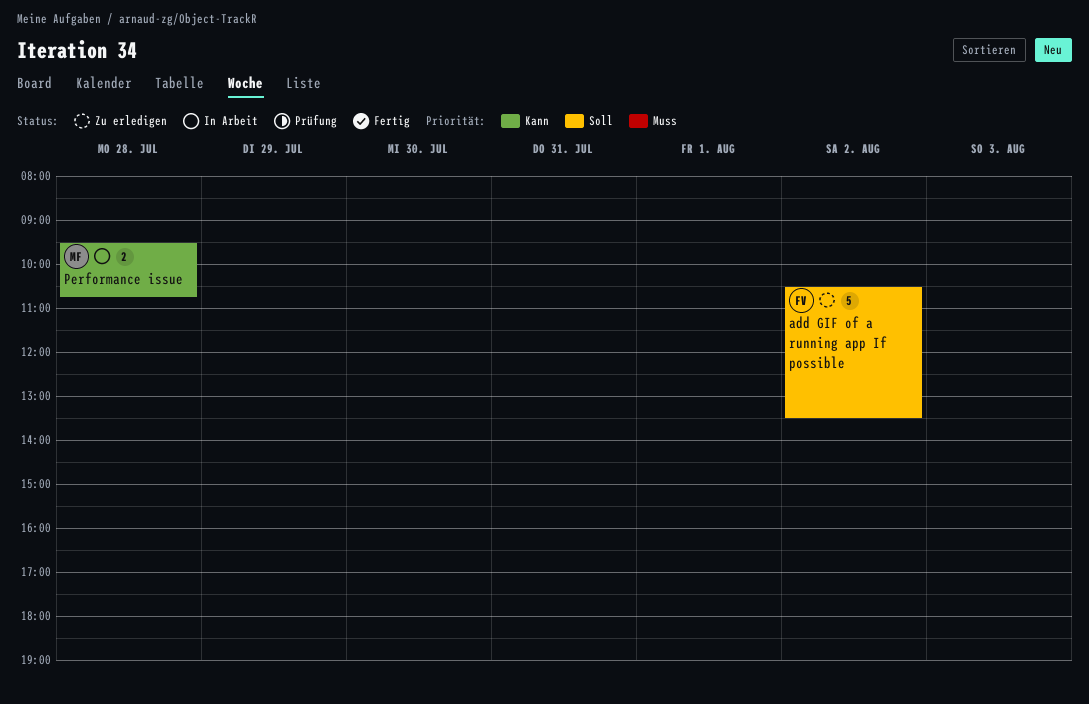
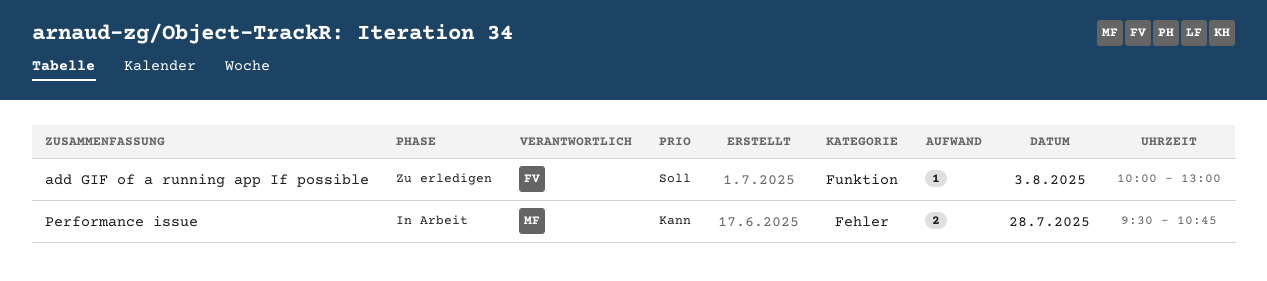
add GIF of a running app If possible, estimate: 5 -> 1
add GIF of a running app If possible, day: Aug 2 -> Aug 3
add GIF of a running app If possible, begins: 10:30 -> 10:00
add GIF of a running app If possible, ends: 13:30 -> 13:00

